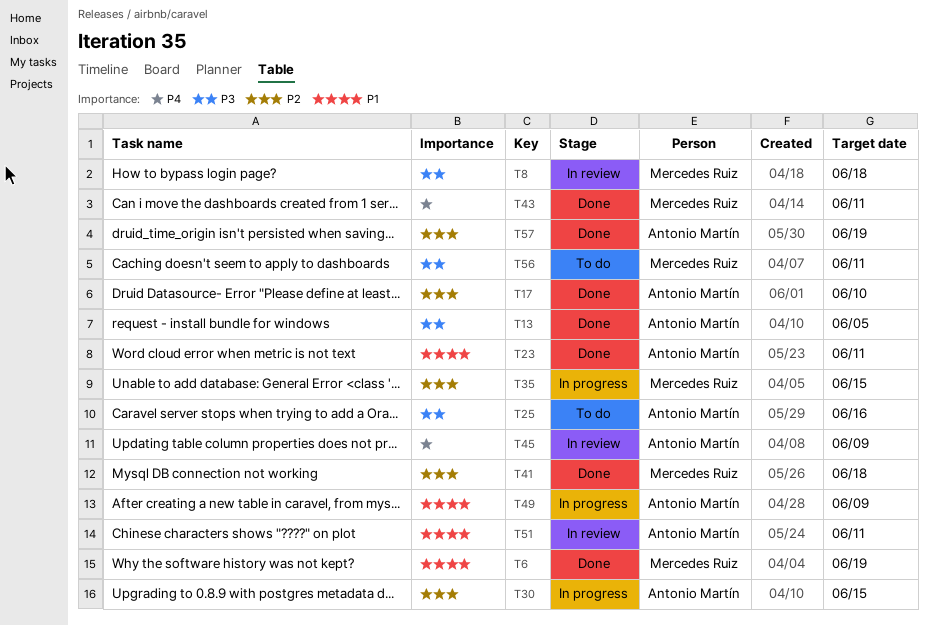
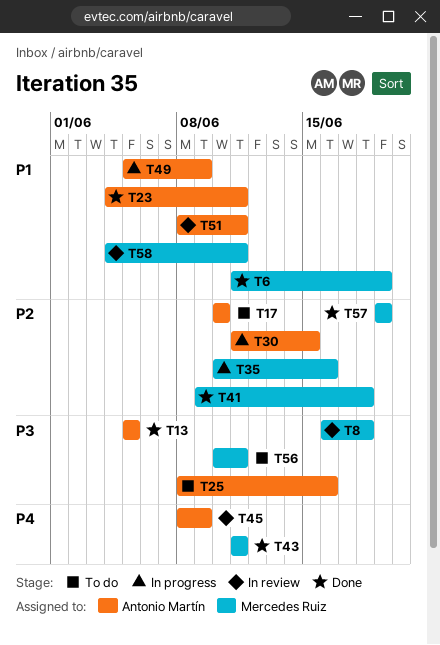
T17, status: Done -> To do
T35, due: Jun 15 -> Jun 16
T57, owner: Antonio Martín -> Mercedes Ruiz
T58: none -> present

